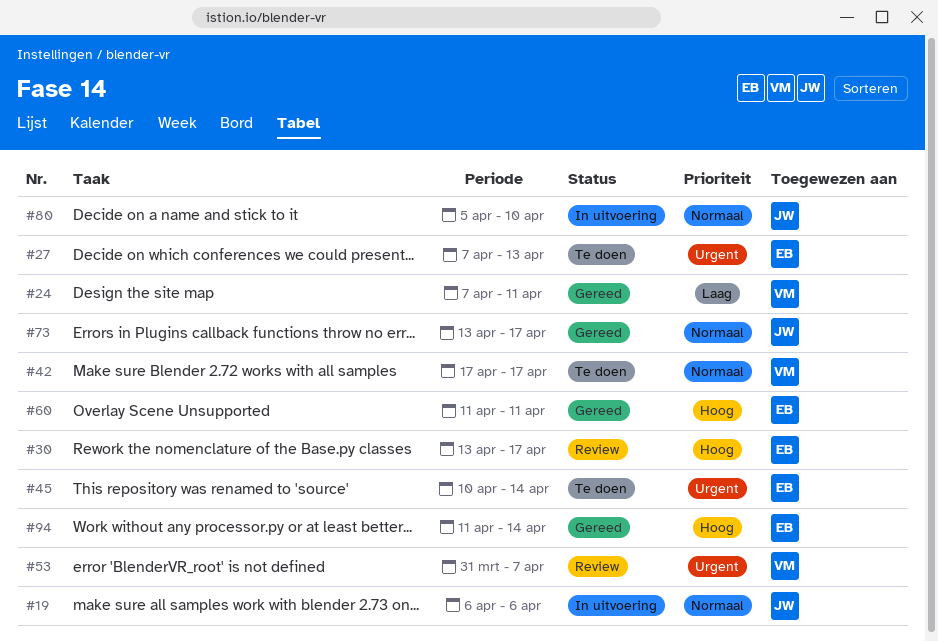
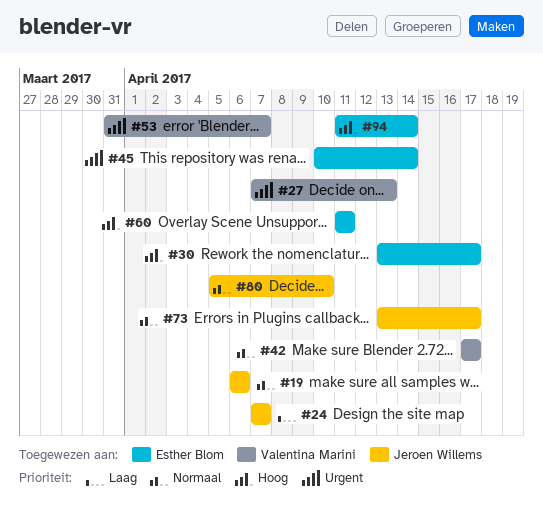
#24, owner: Valentina Marini -> Jeroen Willems
#24, due: Apr 11 -> Apr 7
#27, owner: Esther Blom -> Valentina Marini

